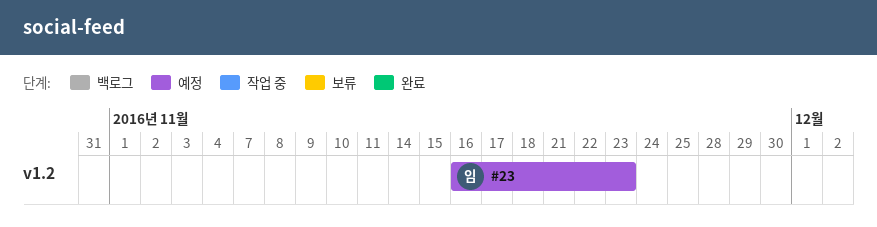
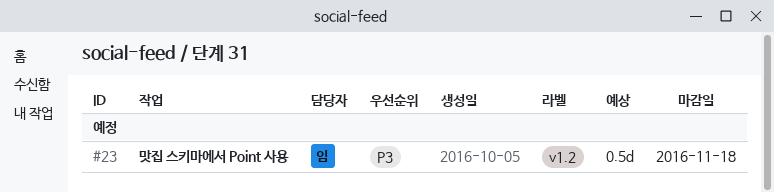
#23, due: Nov 23 -> Nov 18

